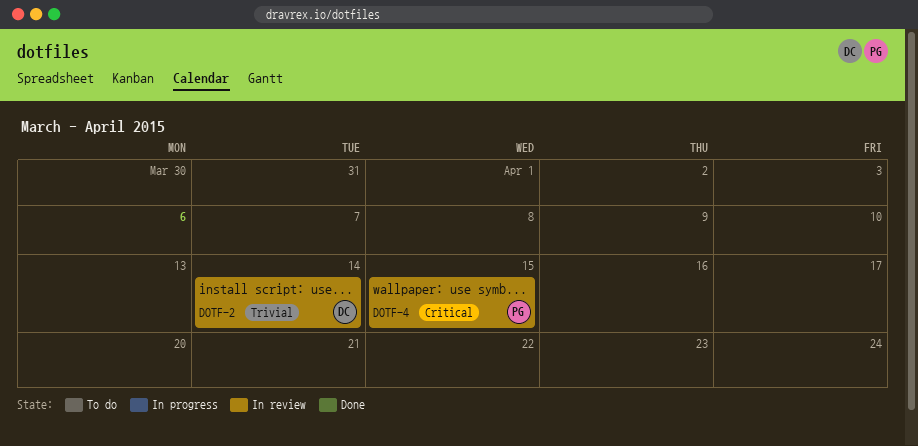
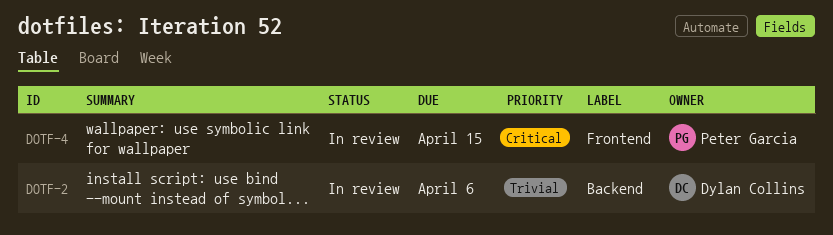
DOTF-2, due: Apr 14 -> Apr 6

